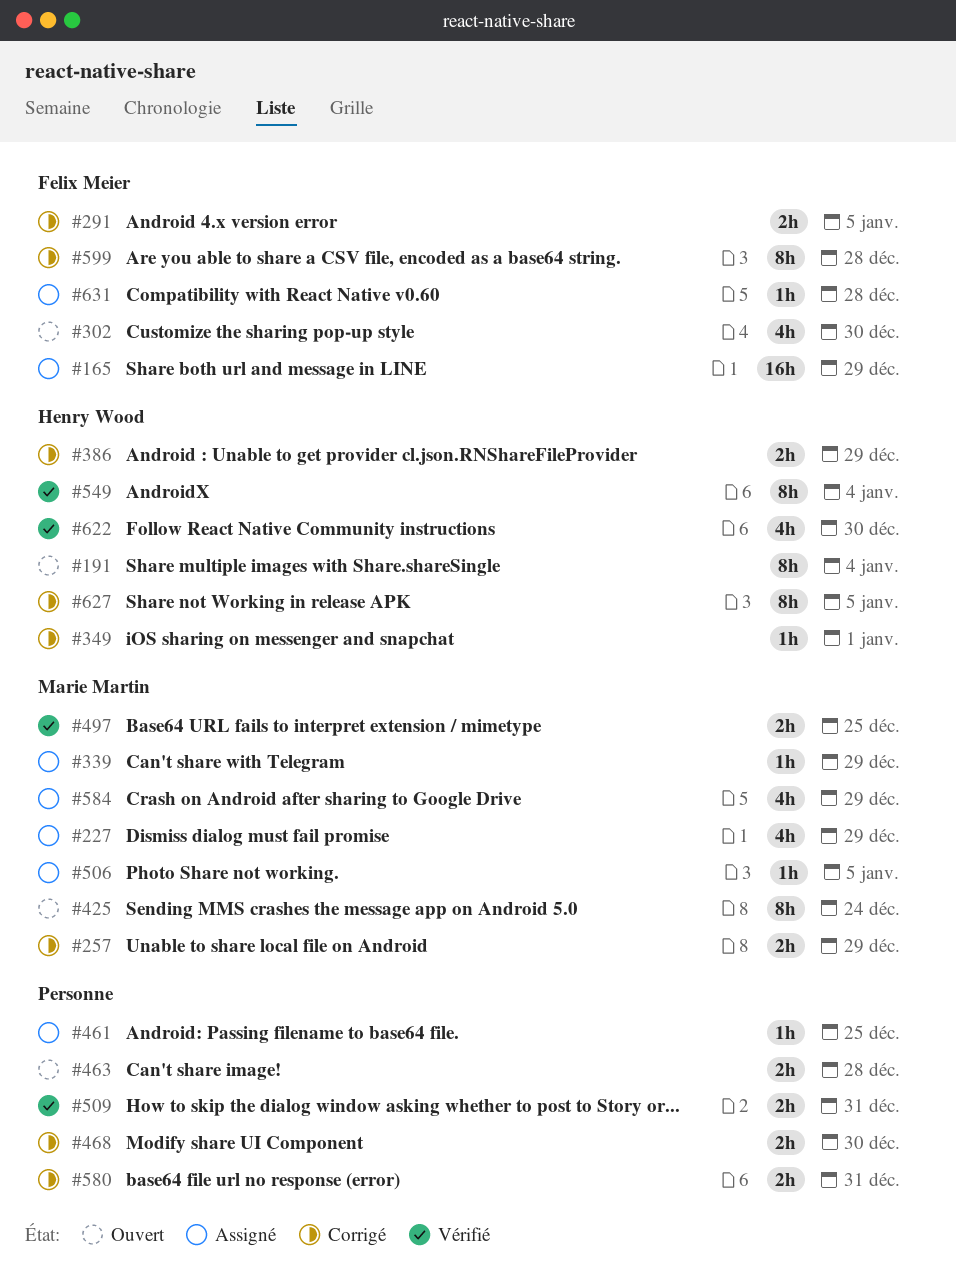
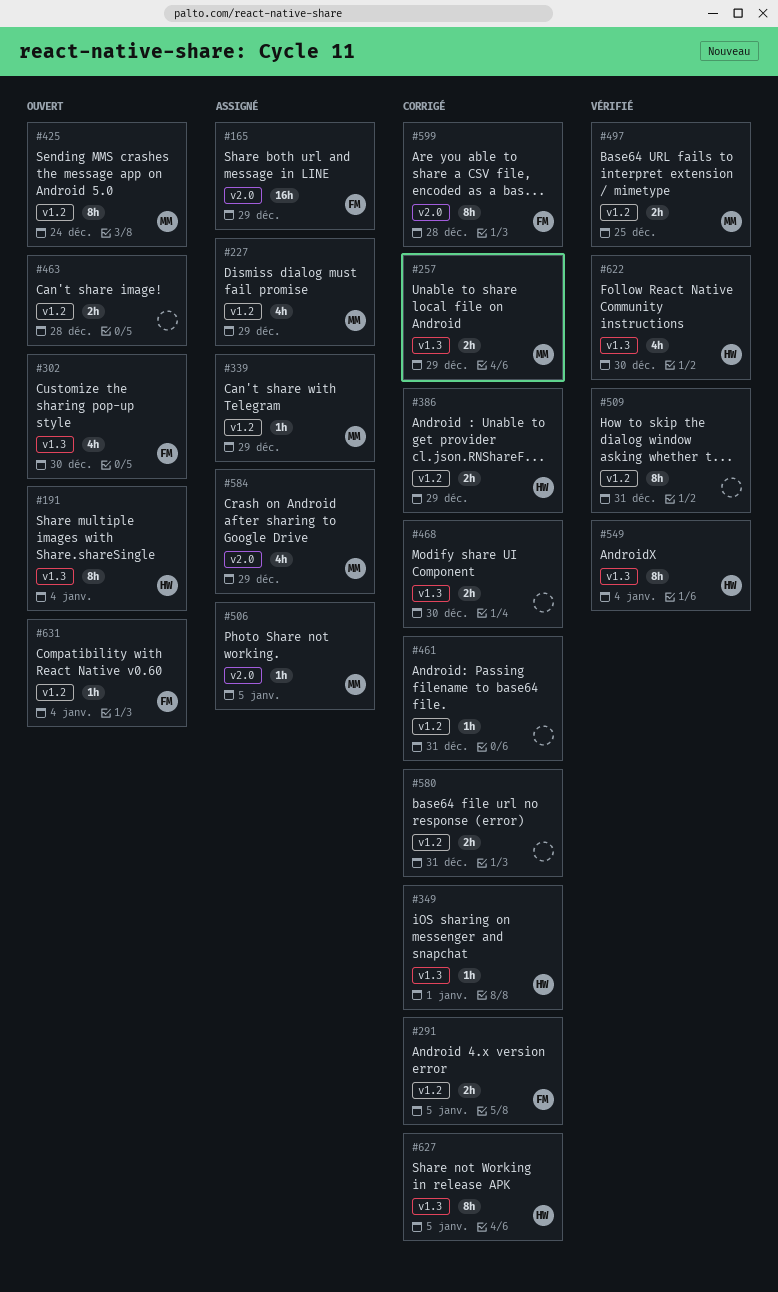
#461, status: Assigné -> Corrigé
#461, due: Dec 25 -> Dec 31
#509, estimate: 2h -> 8h
#631, status: Assigné -> Ouvert
#631, due: Dec 28 -> Jan 4

